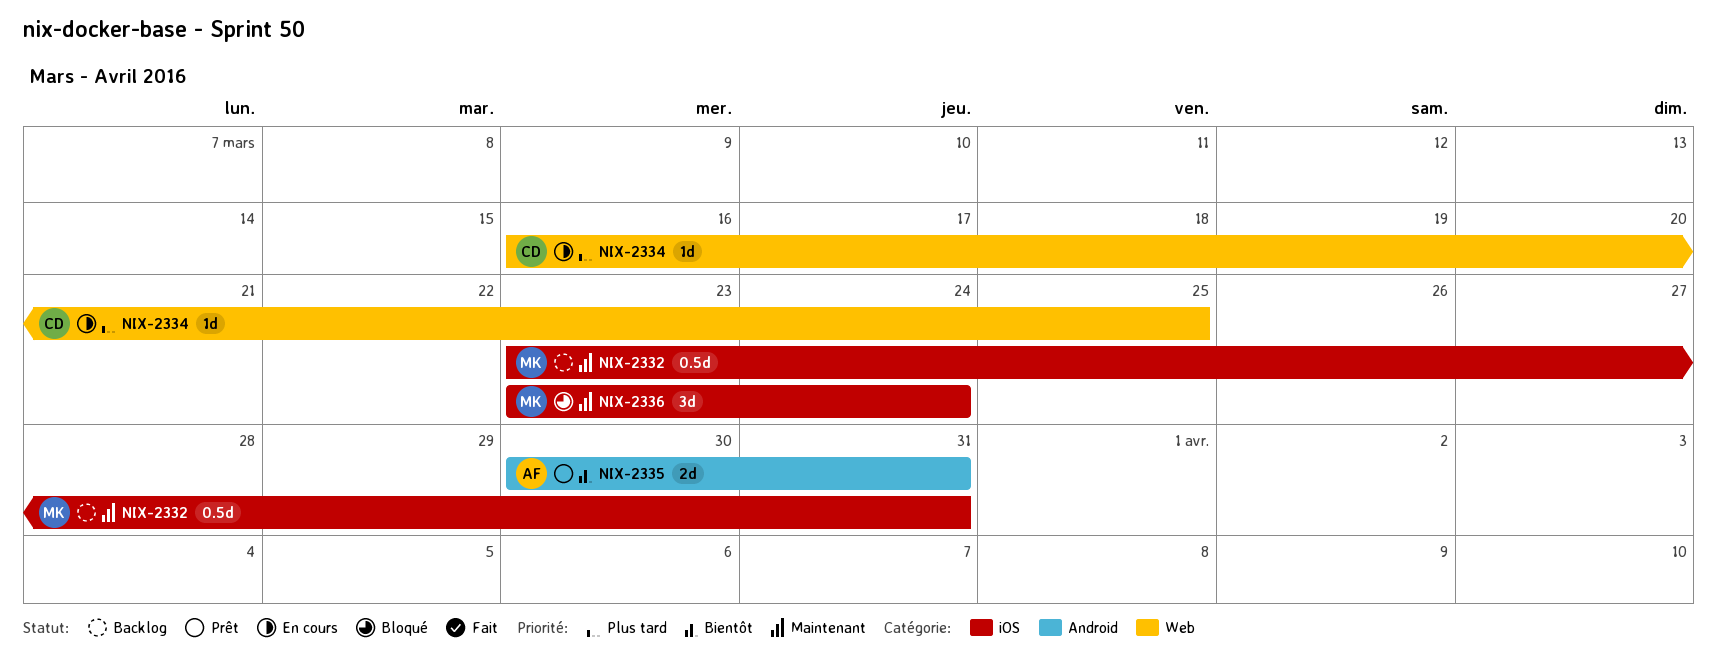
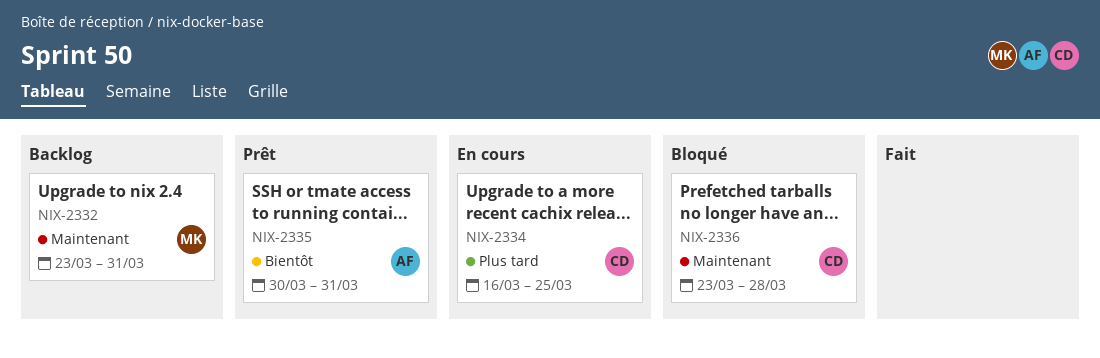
NIX-2336, owner: MK -> CD
NIX-2336, due: Mar 24 -> Mar 28

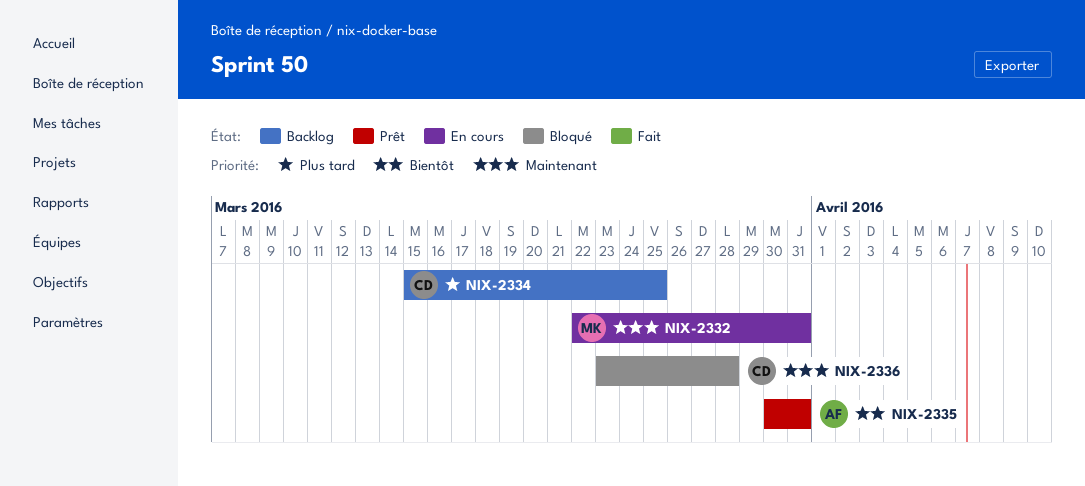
NIX-2332, status: Backlog -> En cours
NIX-2332, start: Mar 23 -> Mar 22
NIX-2334, status: En cours -> Backlog
NIX-2334, start: Mar 16 -> Mar 15

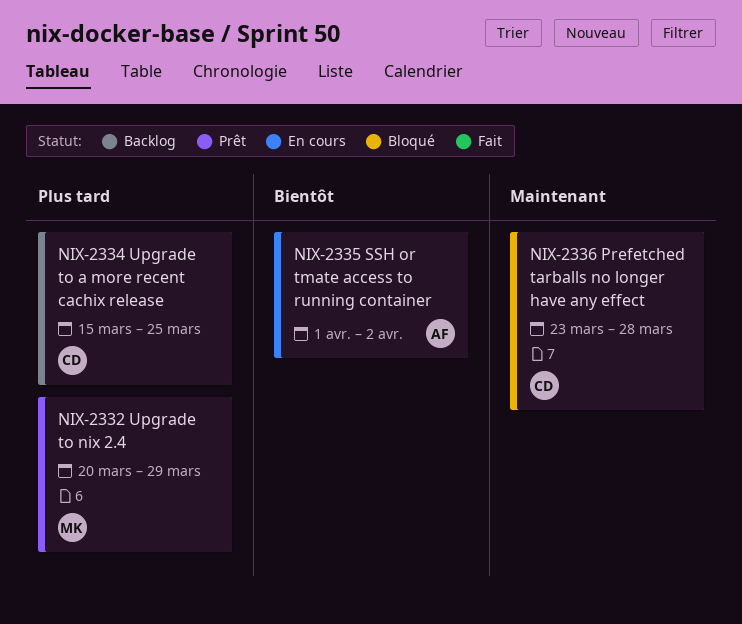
NIX-2332, status: En cours -> Prêt
NIX-2332, priority: Maintenant -> Plus tard
NIX-2332, start: Mar 22 -> Mar 20
NIX-2332, due: Mar 31 -> Mar 29
NIX-2335, status: Prêt -> En cours
NIX-2335, start: Mar 30 -> Apr 1
NIX-2335, due: Mar 31 -> Apr 2

